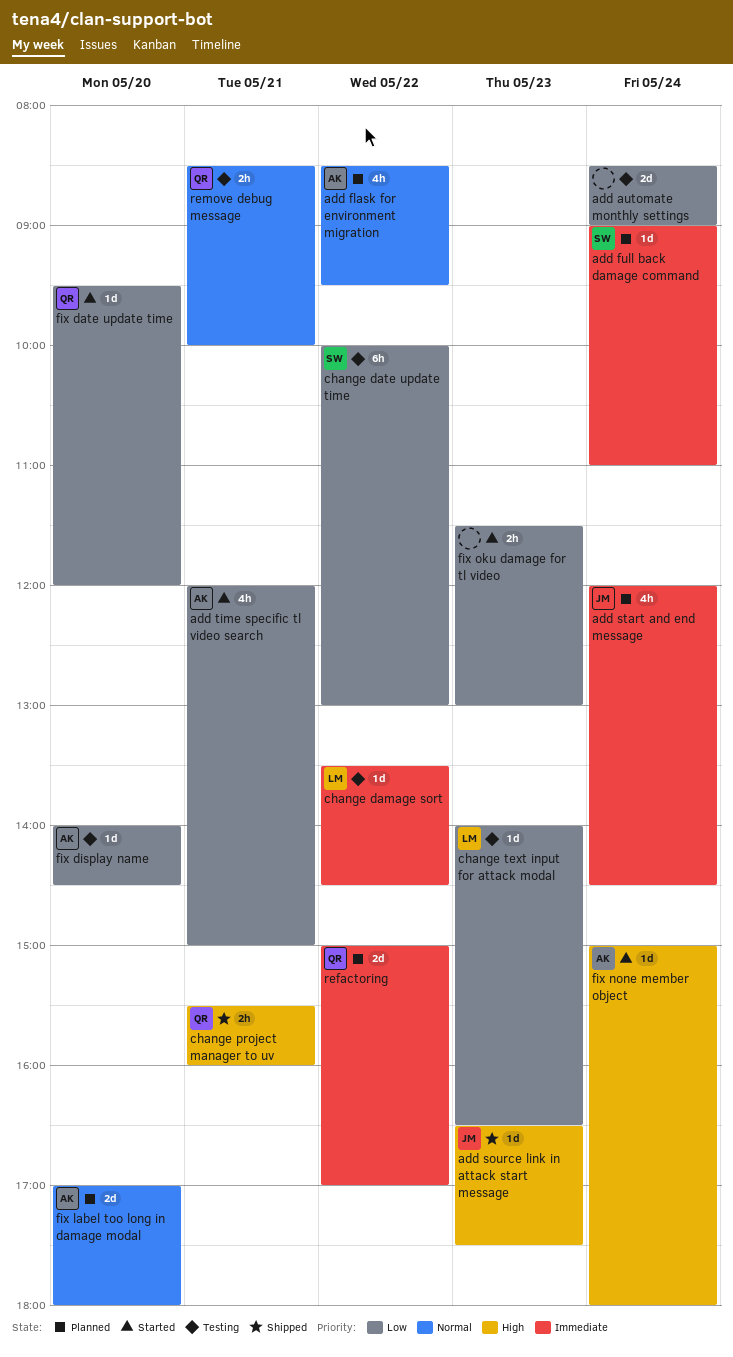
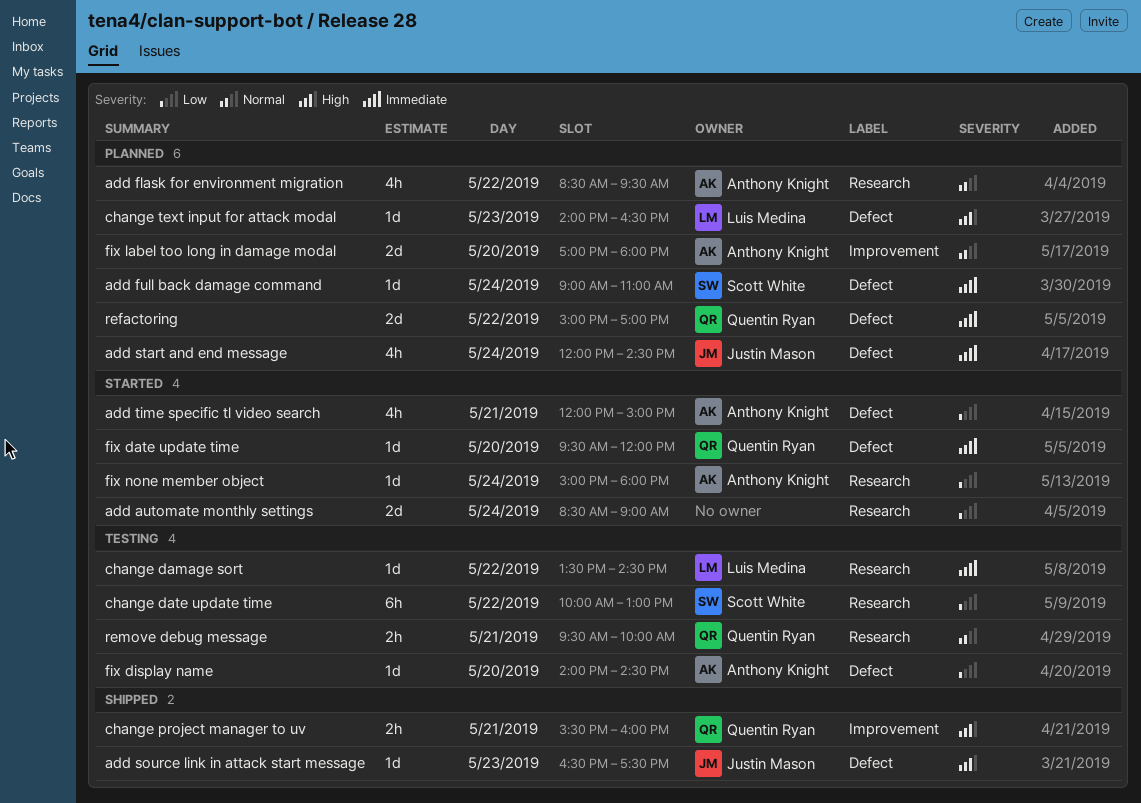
add automate monthly settings, status: Testing -> Started
change text input for attack modal, status: Testing -> Planned
change text input for attack modal, priority: Low -> High
fix date update time, priority: Low -> Immediate
fix none member object, priority: High -> Low
fix oku damage for tl video: present -> none
remove debug message, begins: 08:30 -> 09:30

